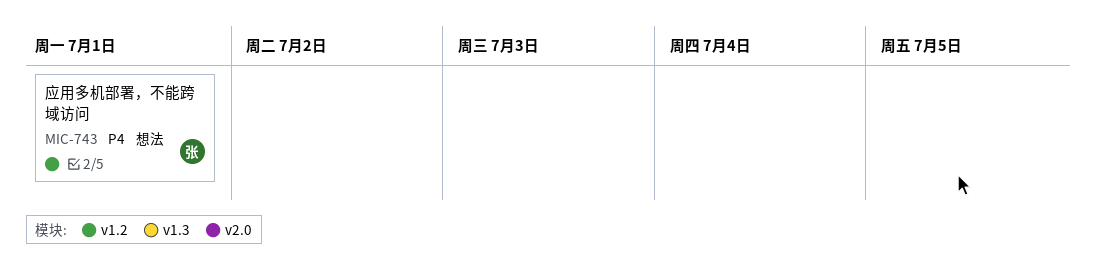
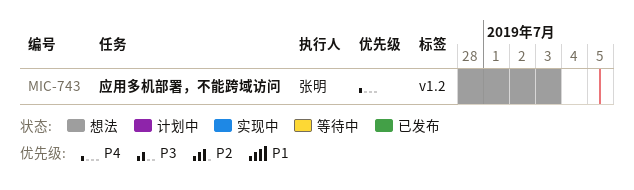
MIC-743, due: Jul 1 -> Jul 3

